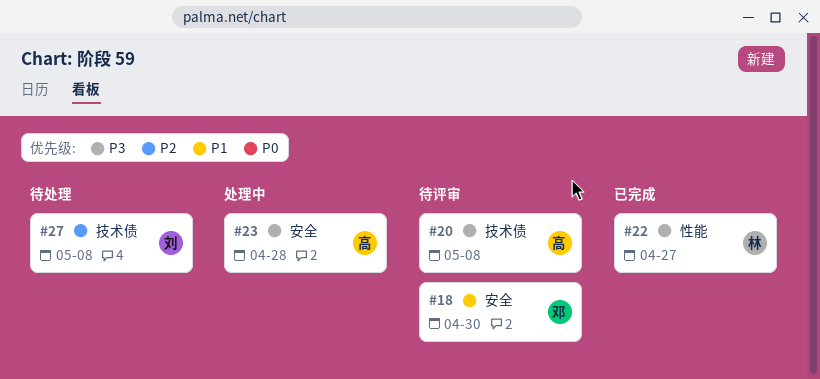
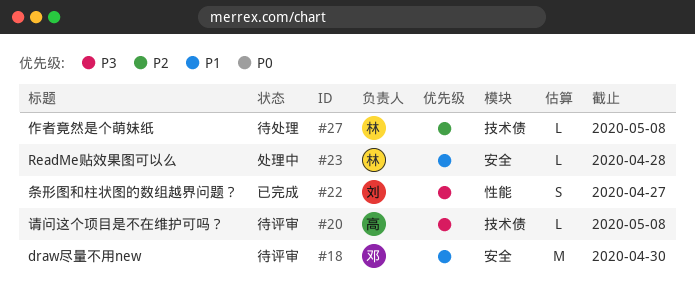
#22, owner: 林 -> 刘
#23, owner: 高 -> 林
#23, priority: P3 -> P1
#27, owner: 刘 -> 林

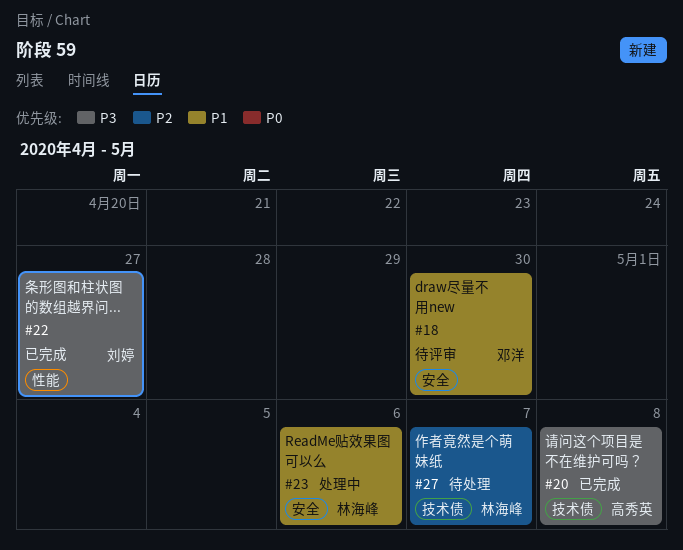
#20, status: 待评审 -> 已完成
#23, due: Apr 28 -> May 6
#27, due: May 8 -> May 7

